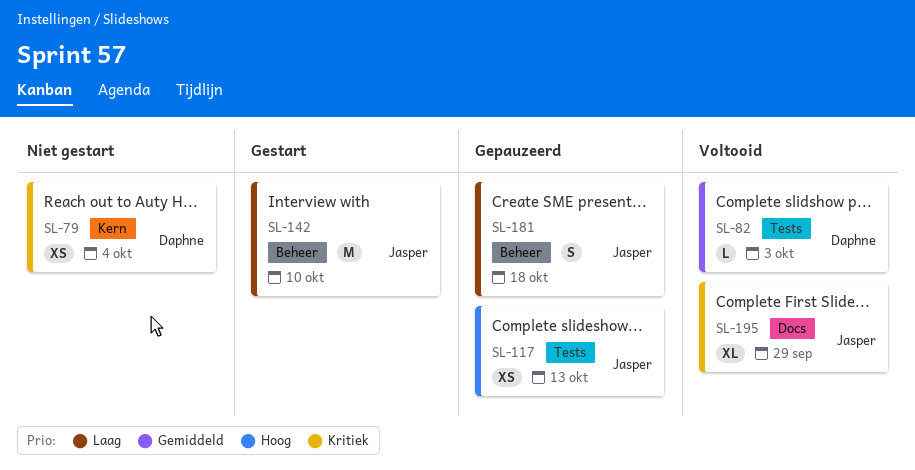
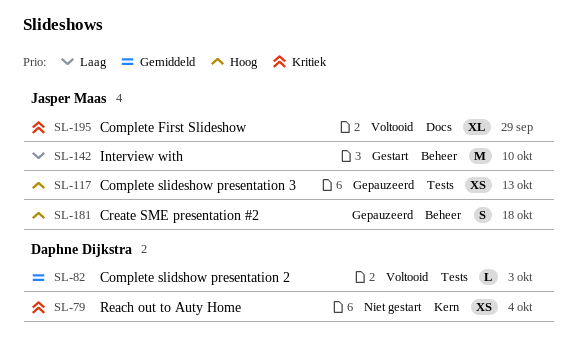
SL-181, priority: Laag -> Hoog

